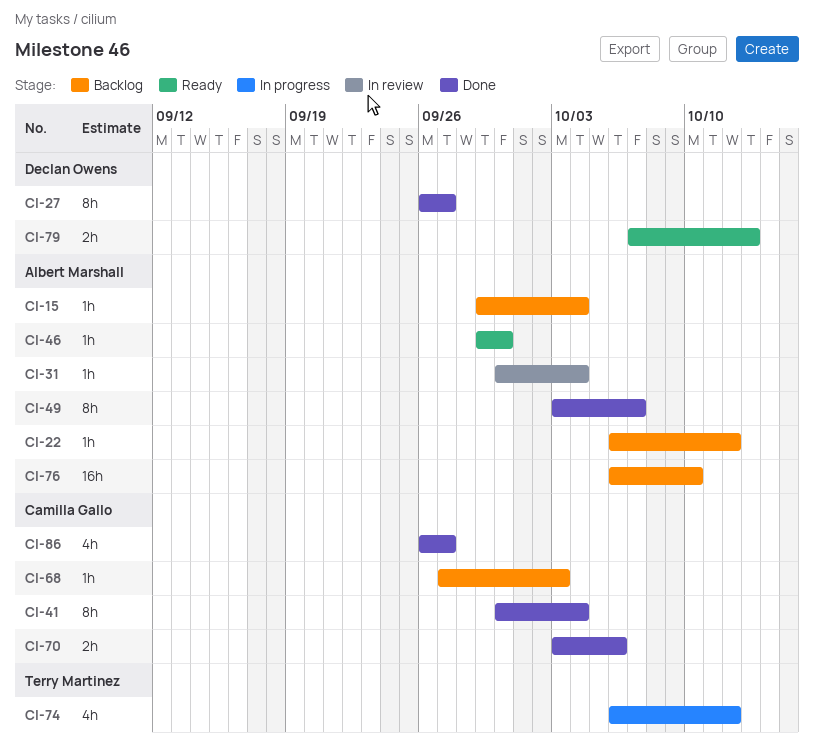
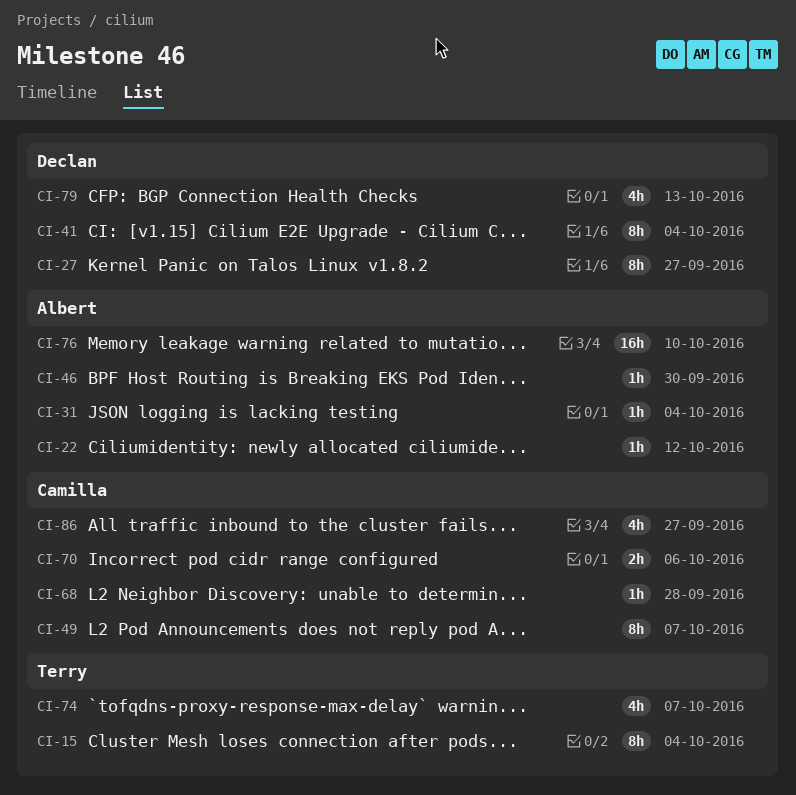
CI-15, owner: Albert Marshall -> Terry Martinez
CI-15, estimate: 1h -> 8h
CI-41, owner: Camilla Gallo -> Declan Owens
CI-49, owner: Albert Marshall -> Camilla Gallo
CI-68, due: Oct 3 -> Sep 28
CI-74, due: Oct 12 -> Oct 7
CI-79, estimate: 2h -> 4h

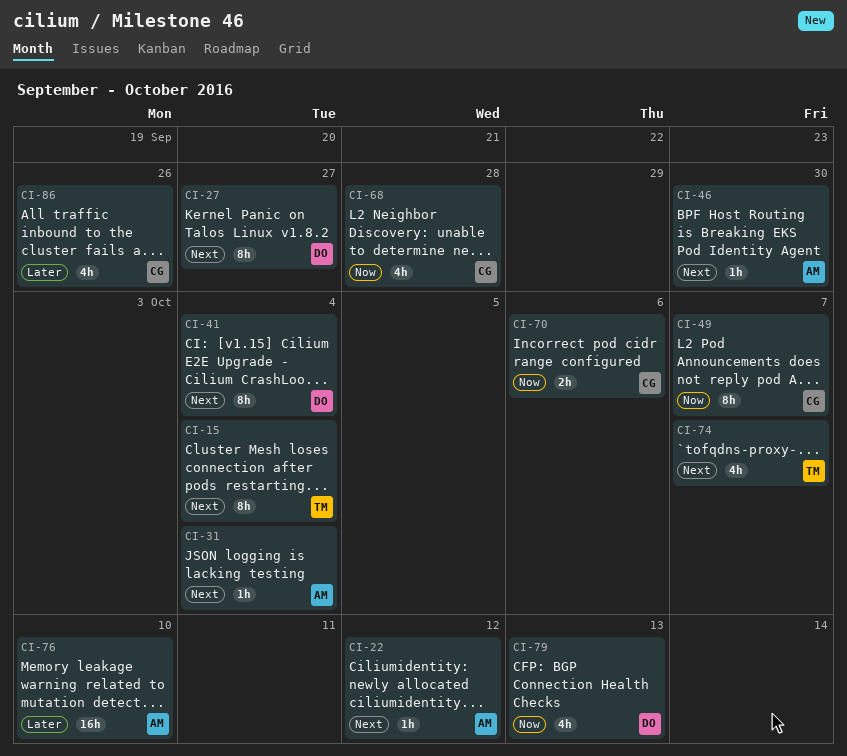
CI-68, estimate: 1h -> 4h
CI-86, due: Sep 27 -> Sep 26

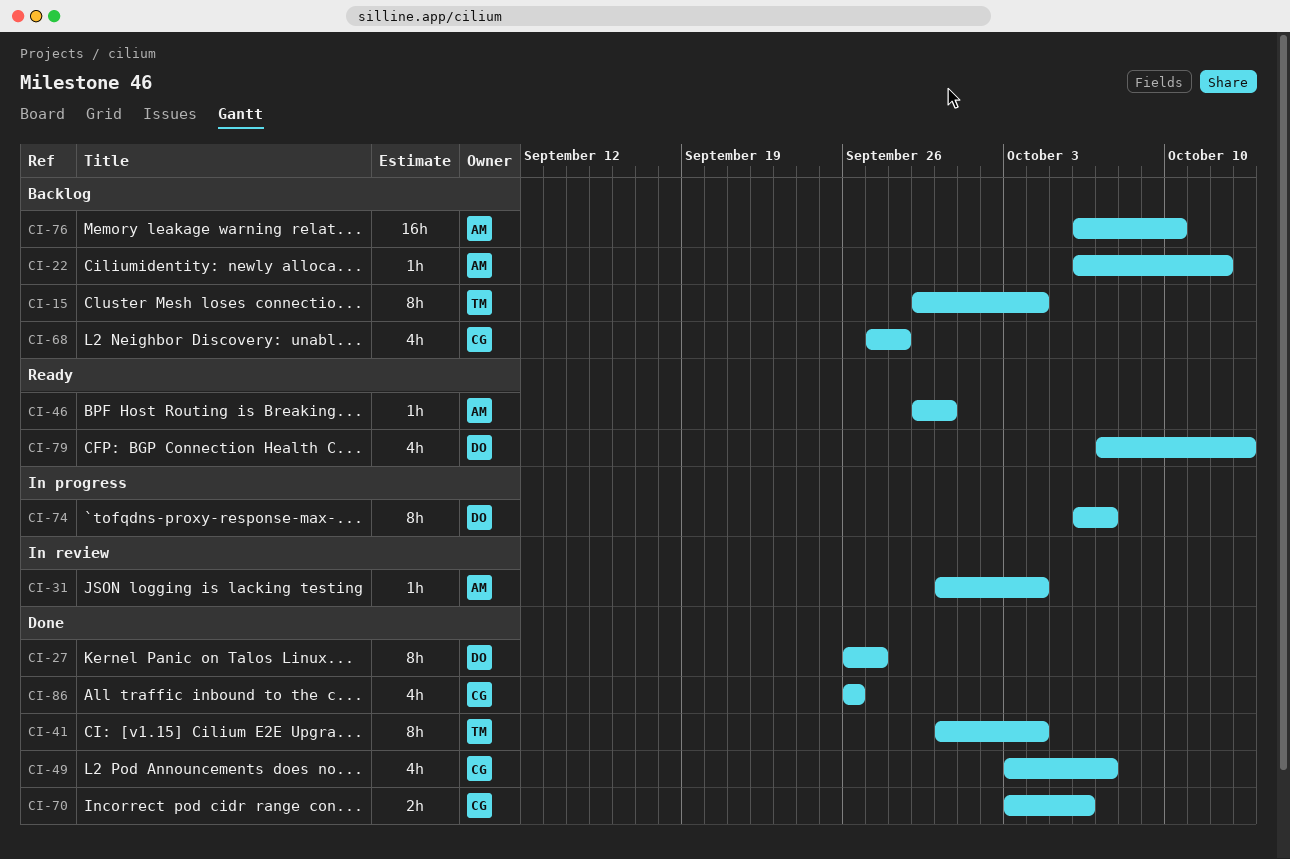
CI-41, owner: DO -> TM
CI-49, estimate: 8h -> 4h
CI-74, owner: TM -> DO
CI-74, estimate: 4h -> 8h

